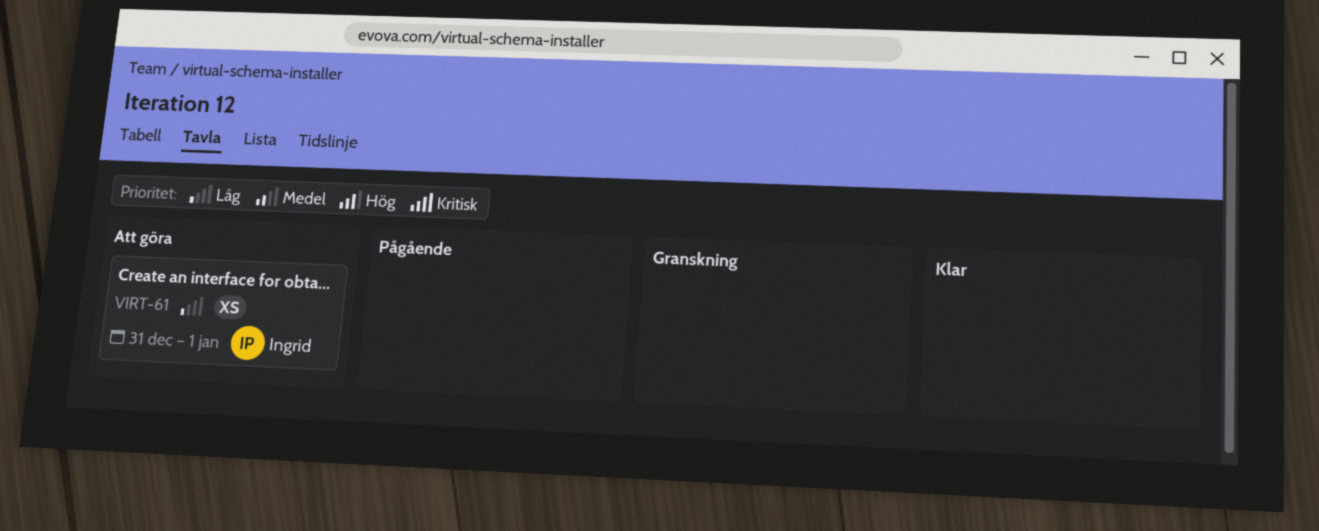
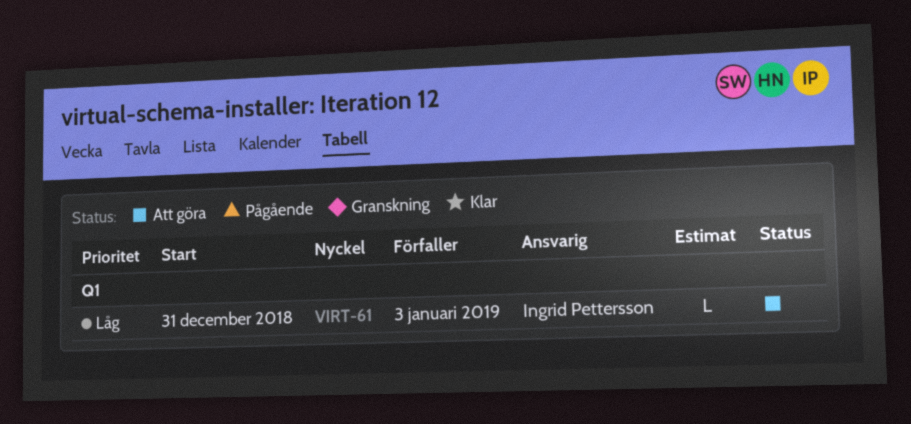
VIRT-61, estimate: XS -> L
VIRT-61, due: Jan 1 -> Jan 3

